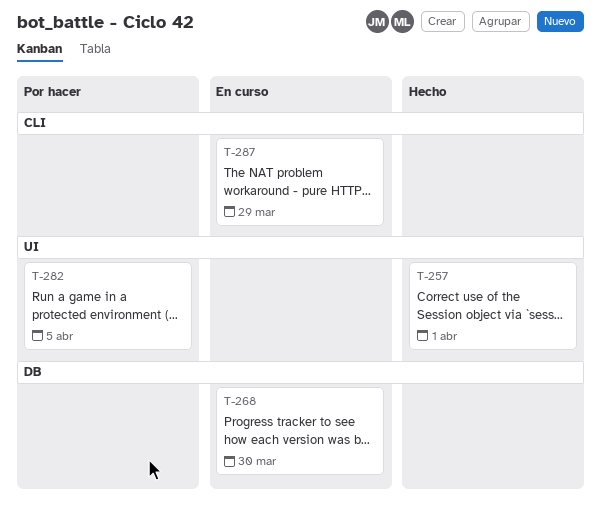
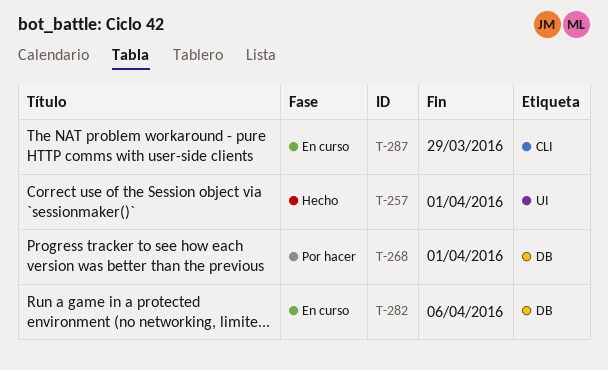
T-268, status: En curso -> Por hacer
T-268, due: Mar 30 -> Apr 1
T-282, status: Por hacer -> En curso
T-282, label: UI -> DB
T-282, due: Apr 5 -> Apr 6

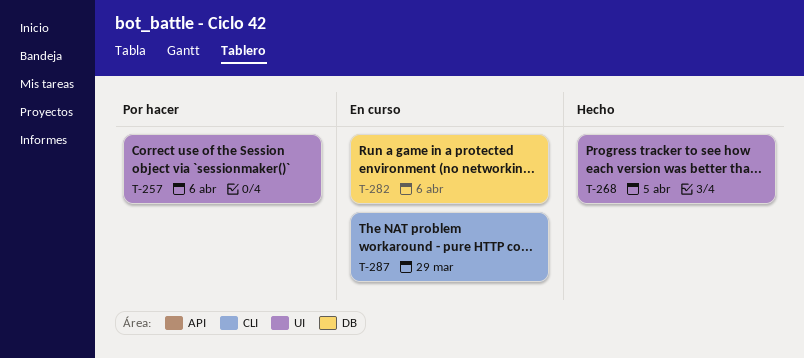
T-257, status: Hecho -> Por hacer
T-257, due: Apr 1 -> Apr 6
T-268, status: Por hacer -> Hecho
T-268, label: DB -> UI
T-268, due: Apr 1 -> Apr 5

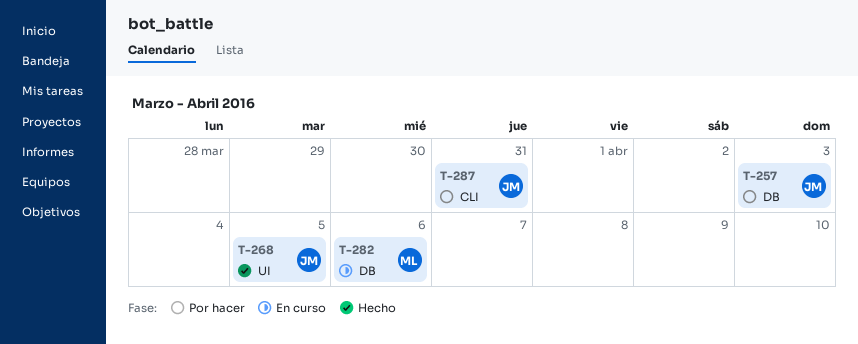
T-257, label: UI -> DB
T-257, due: Apr 6 -> Apr 3
T-287, status: En curso -> Por hacer
T-287, due: Mar 29 -> Mar 31

